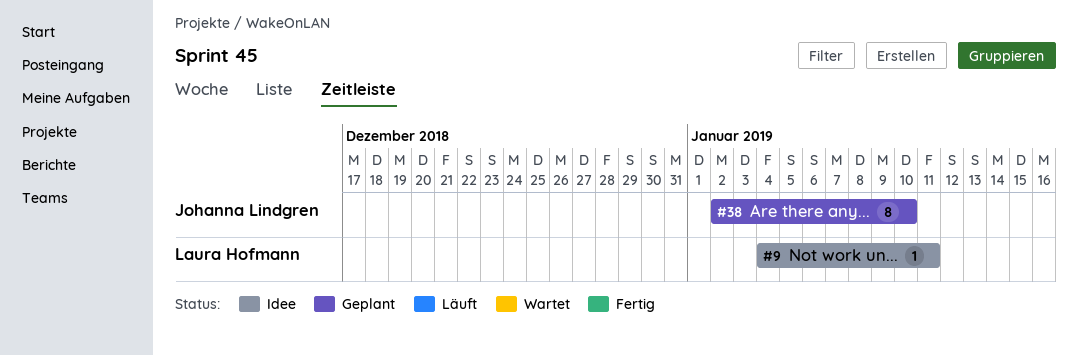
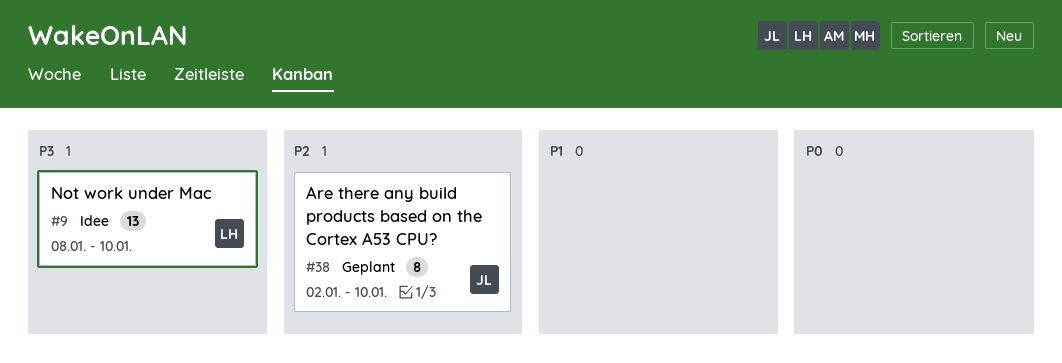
#9, estimate: 1 -> 13
#9, start: Jan 4 -> Jan 8
#9, due: Jan 11 -> Jan 10

